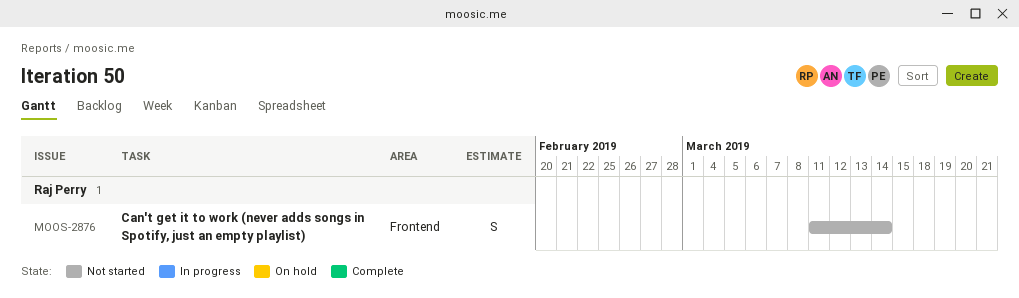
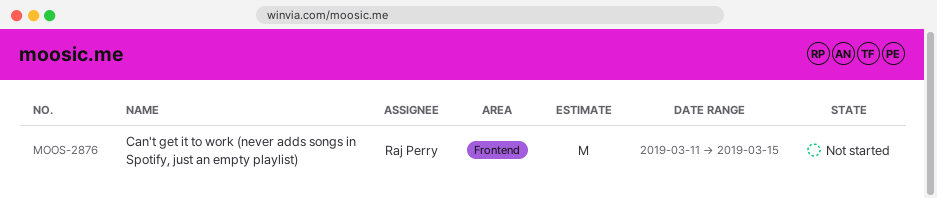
MOOS-2876, estimate: S -> M
MOOS-2876, due: Mar 14 -> Mar 15

